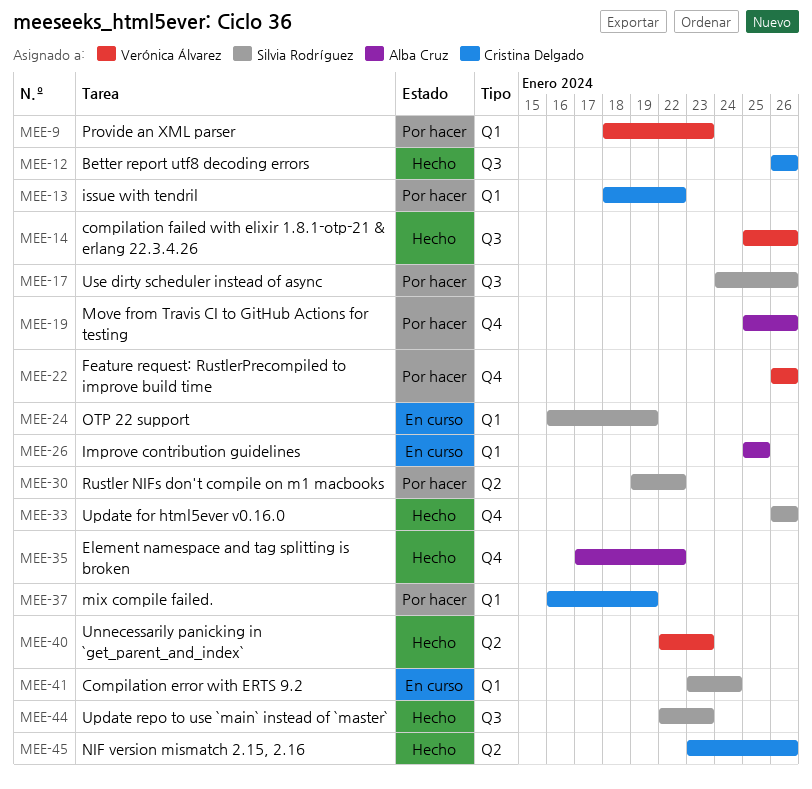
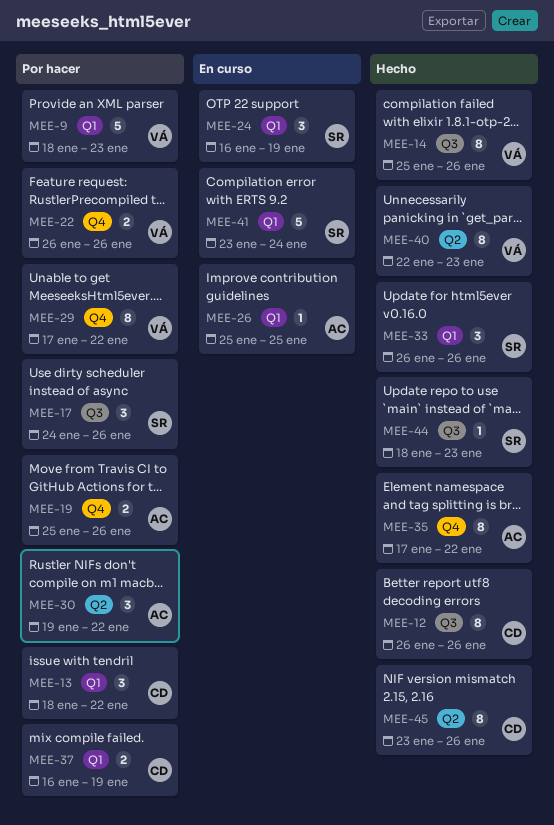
MEE-29: none -> present
MEE-30, owner: Silvia Rodríguez -> Alba Cruz
MEE-33, label: Q4 -> Q1
MEE-44, start: Jan 22 -> Jan 18

